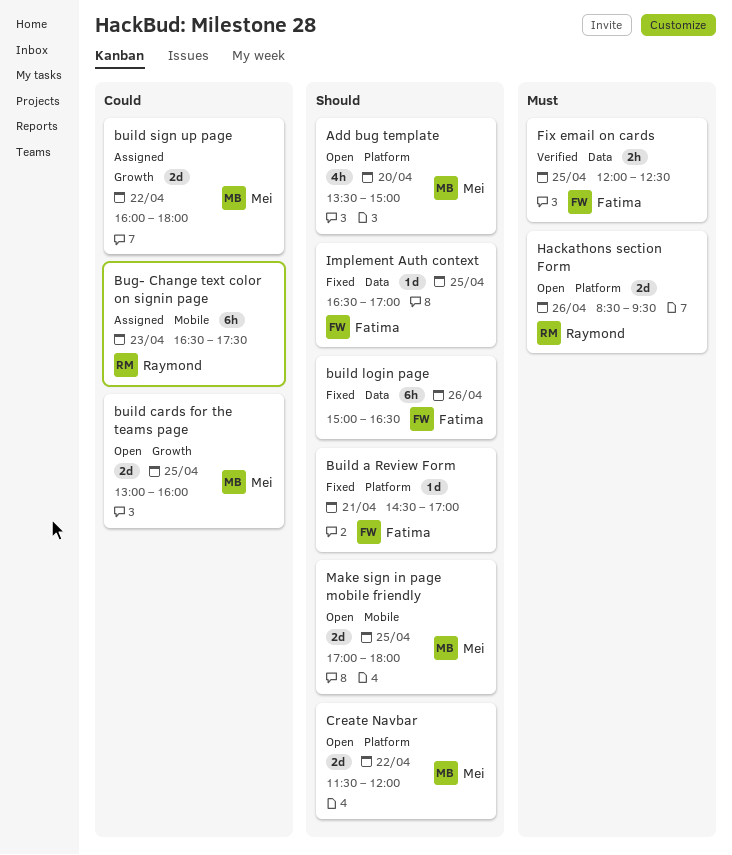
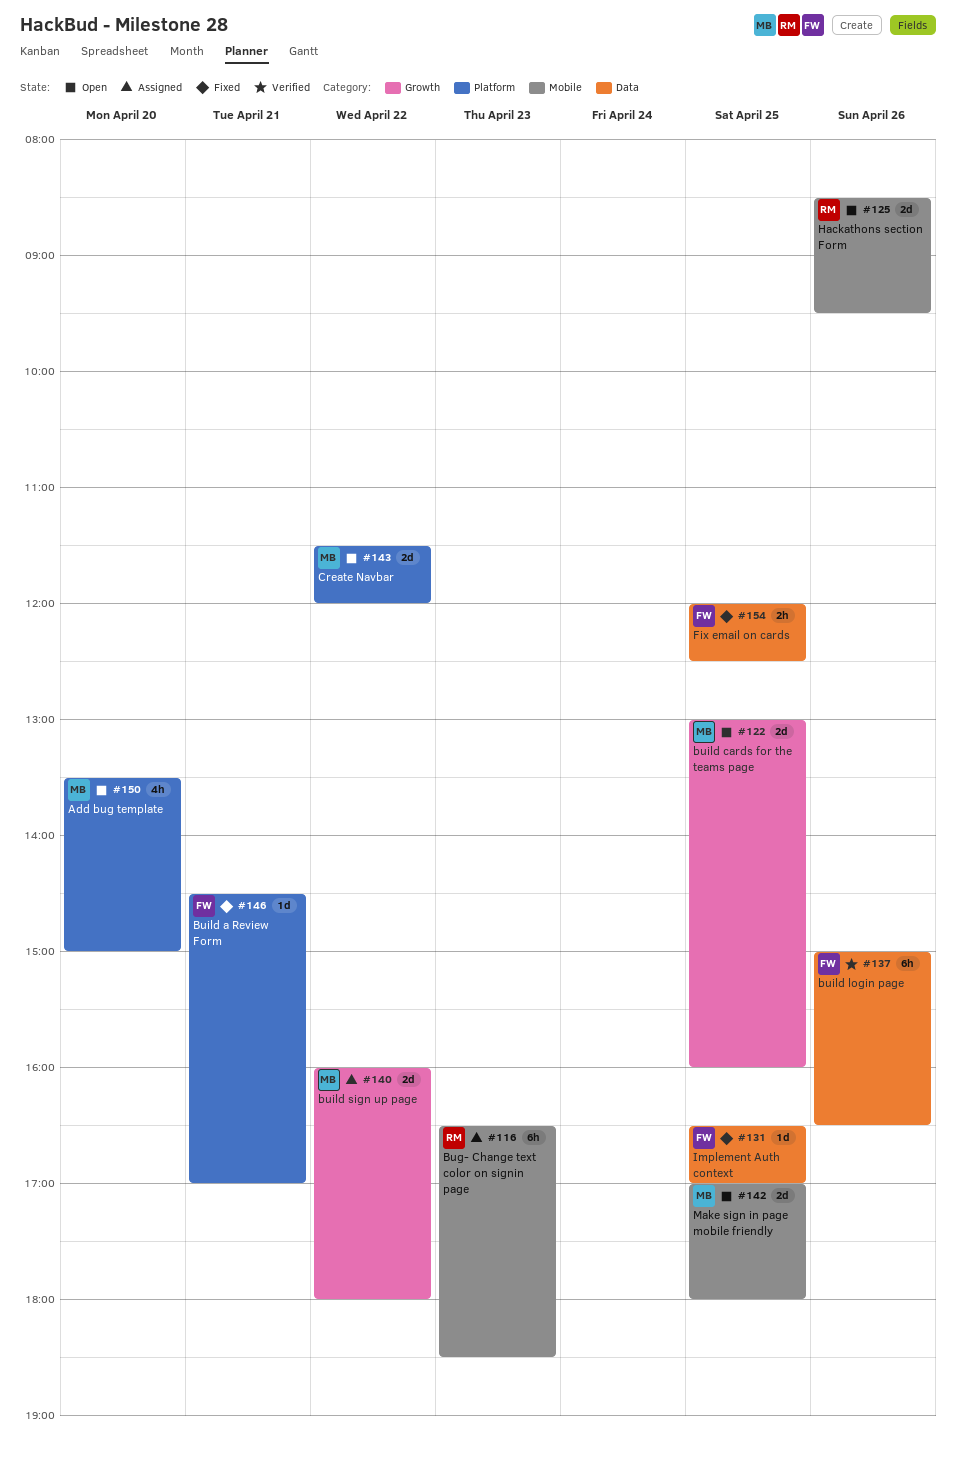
Bug- Change text color on signin page, ends: 17:30 -> 18:30
build login page, status: Fixed -> Verified
Fix email on cards, status: Verified -> Fixed
Hackathons section Form, label: Platform -> Mobile

